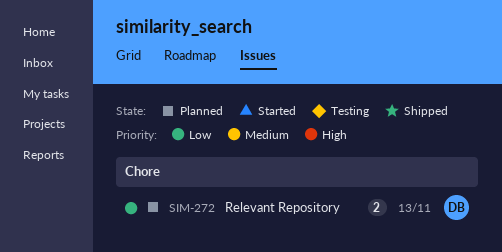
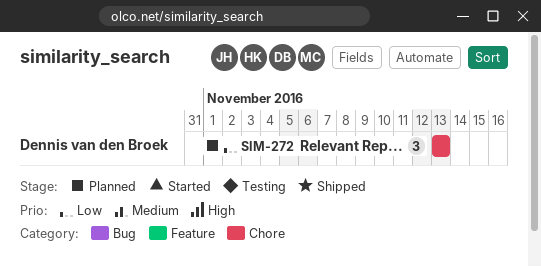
SIM-272, estimate: 2 -> 3

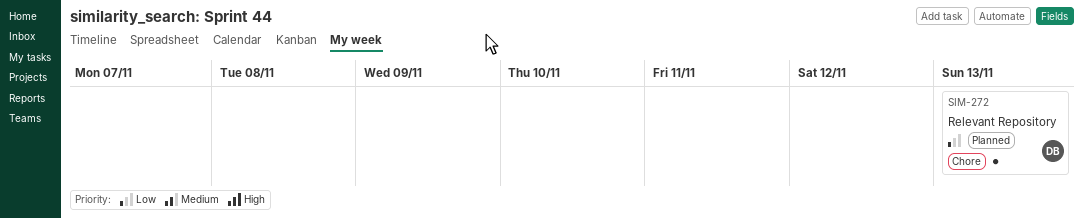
SIM-272, estimate: 3 -> 1

